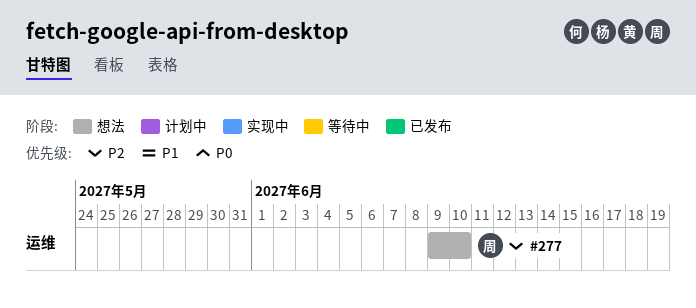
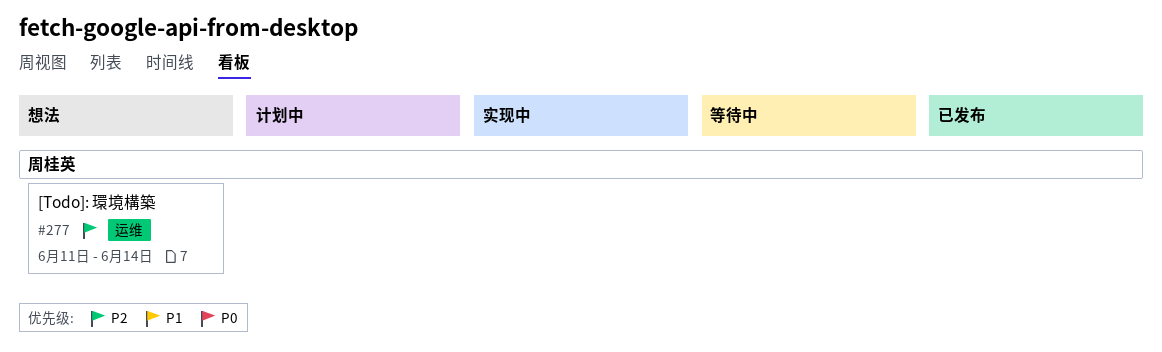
#277, start: Jun 9 -> Jun 11
#277, due: Jun 10 -> Jun 14

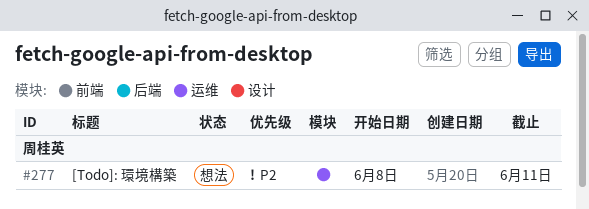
#277, start: Jun 11 -> Jun 8
#277, due: Jun 14 -> Jun 11

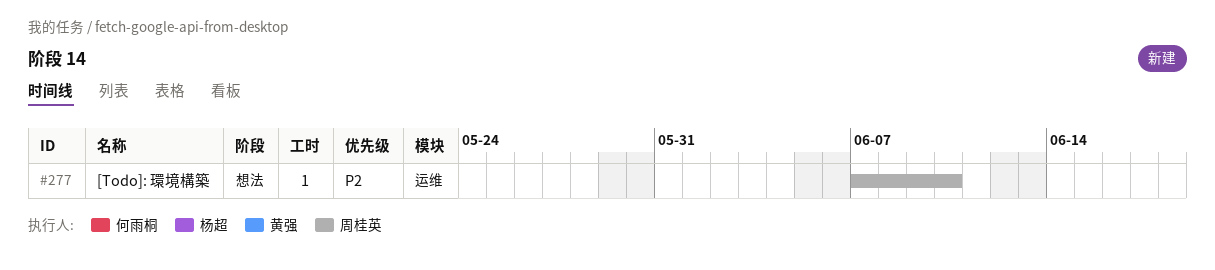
#277, start: Jun 8 -> Jun 7
#277, due: Jun 11 -> Jun 10

